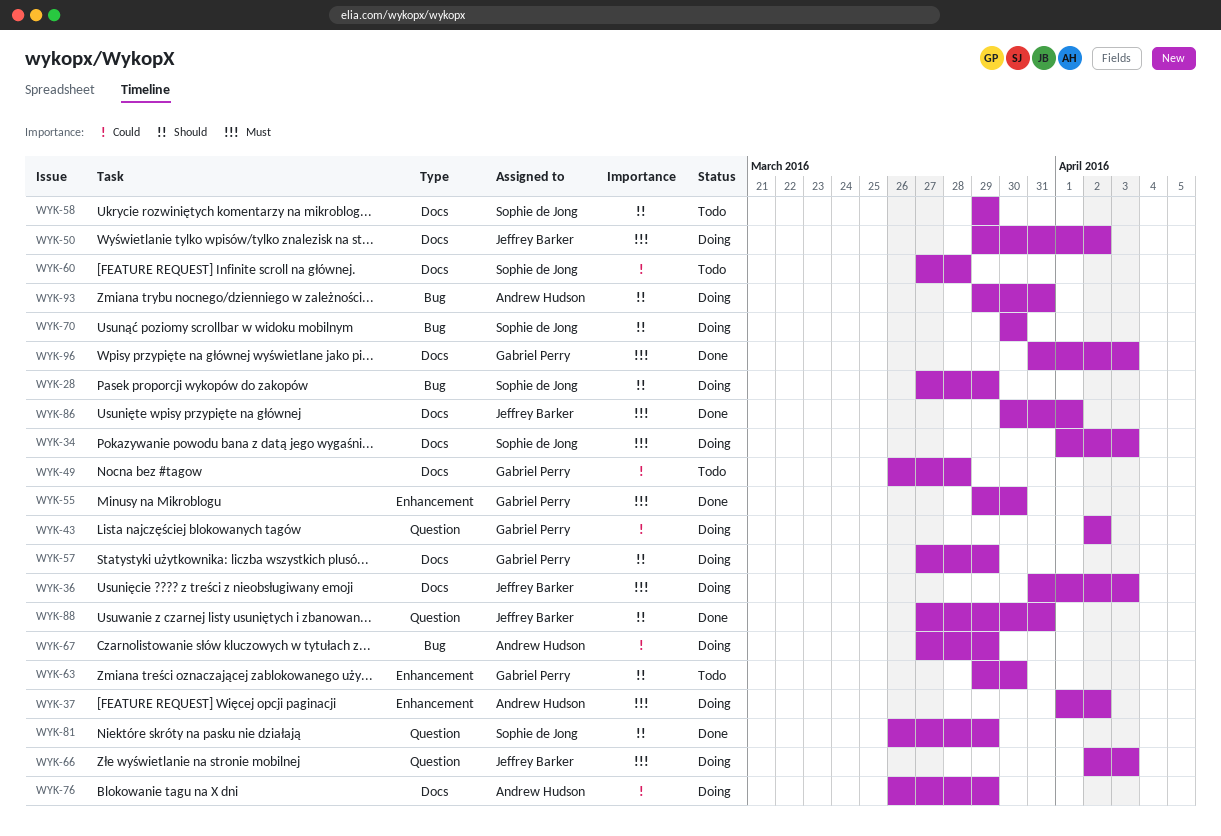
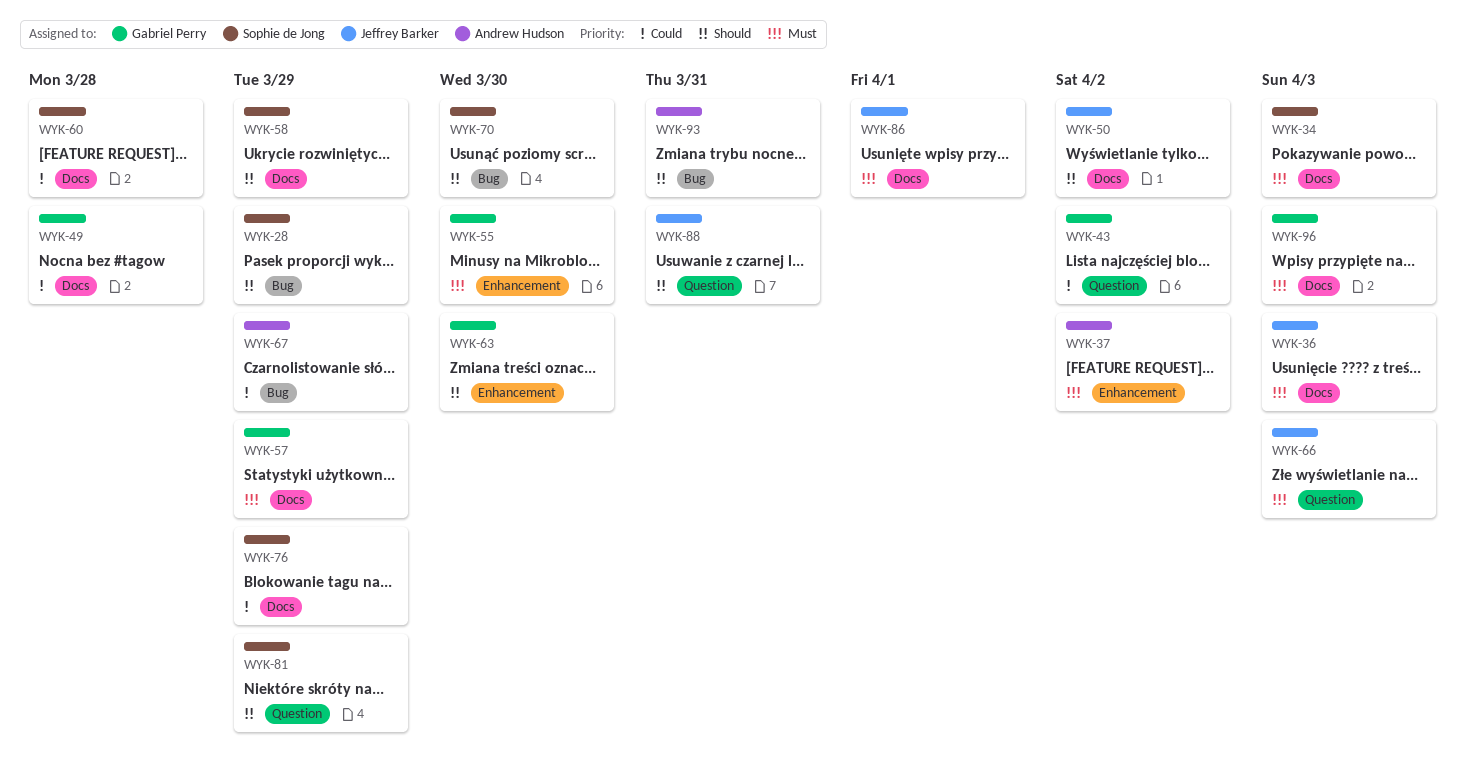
WYK-50, priority: Must -> Should
WYK-57, priority: Should -> Must
WYK-76, owner: Andrew Hudson -> Sophie de Jong

